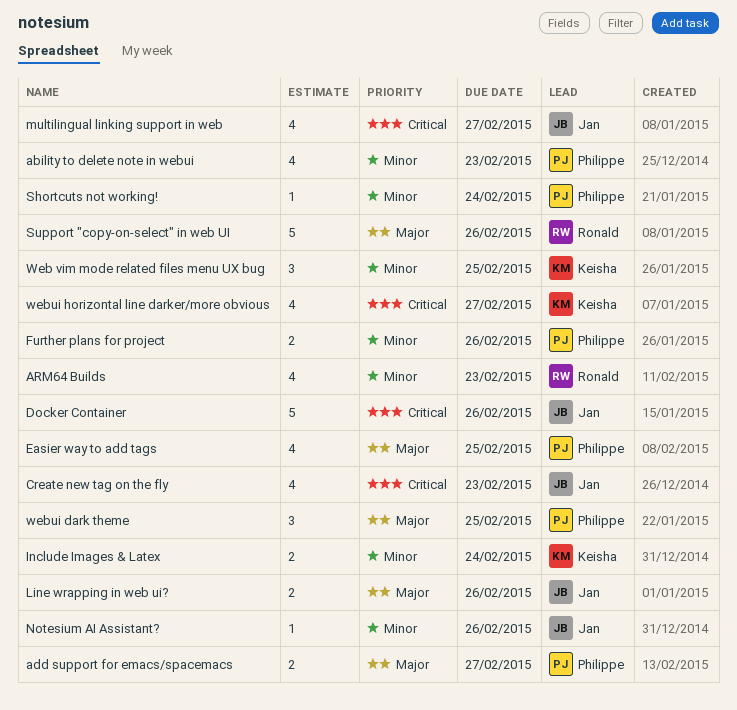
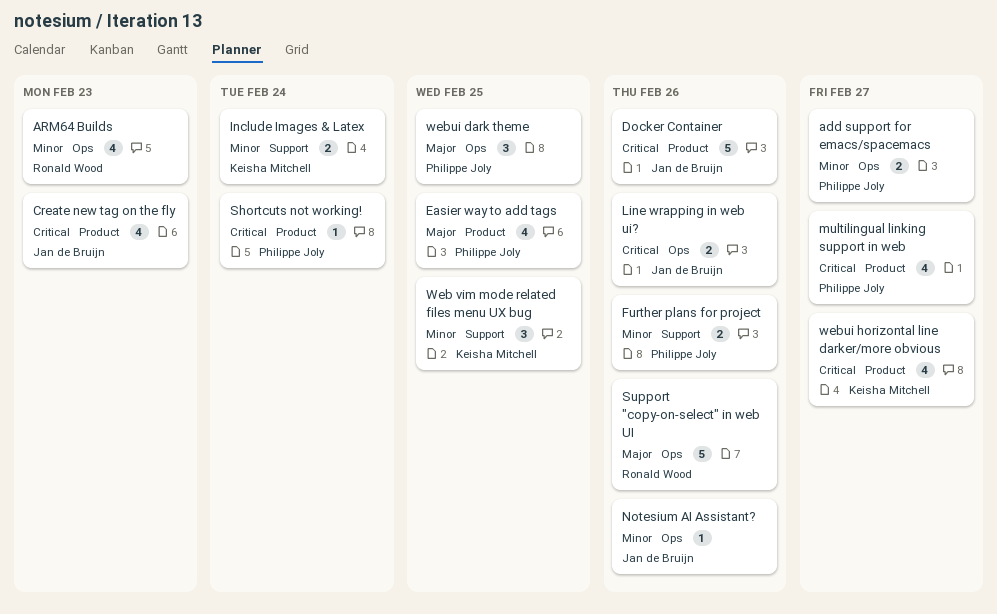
ability to delete note in webui: present -> none
add support for emacs/spacemacs, priority: Major -> Minor
Line wrapping in web ui?, priority: Major -> Critical
multilingual linking support in web, owner: Jan de Bruijn -> Philippe Joly
Shortcuts not working!, priority: Minor -> Critical

